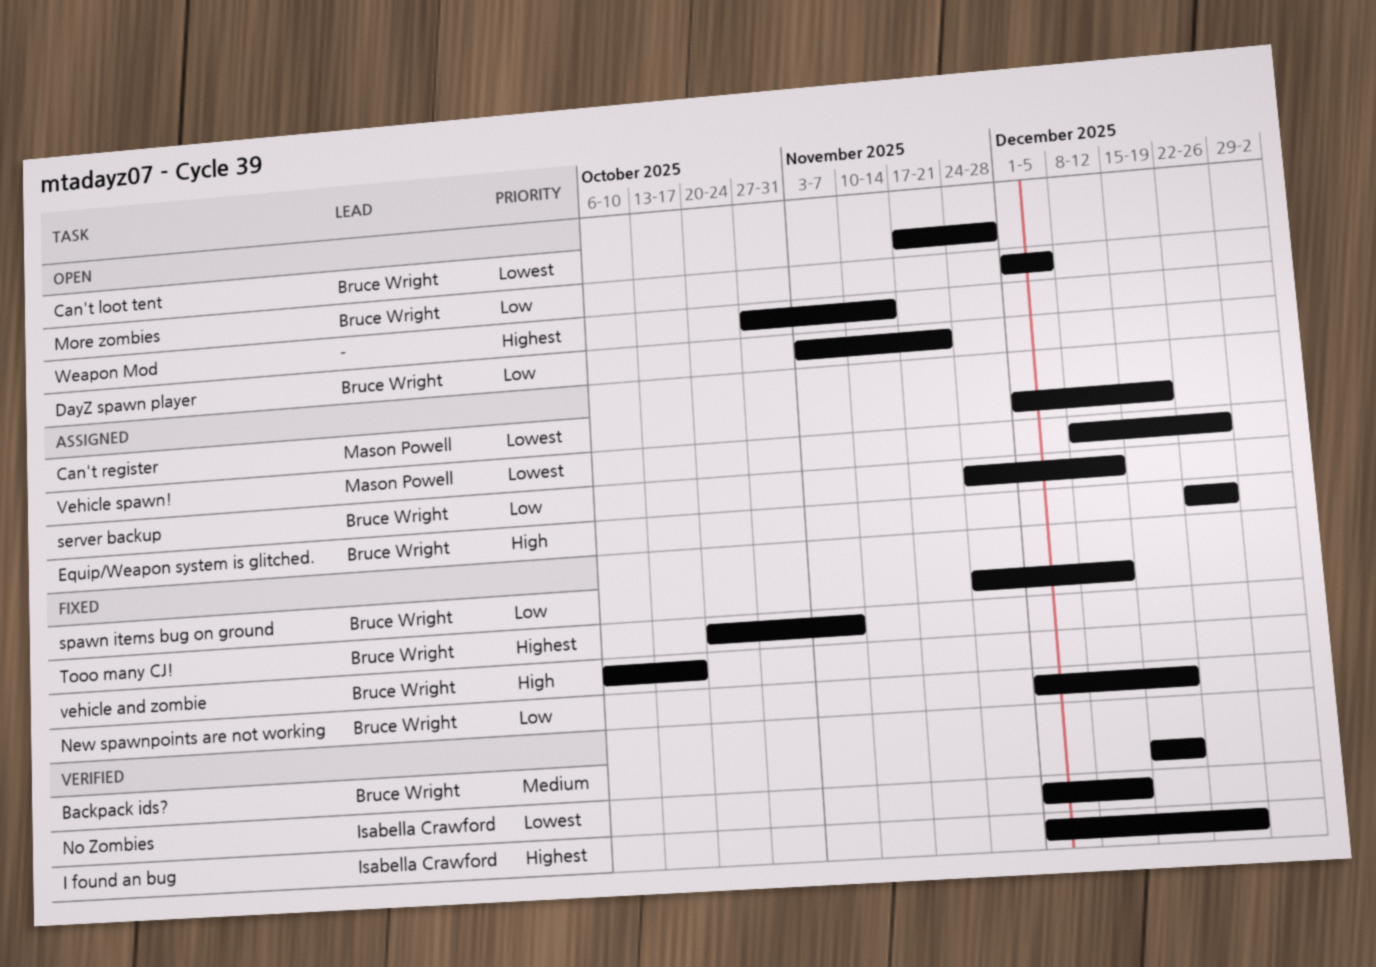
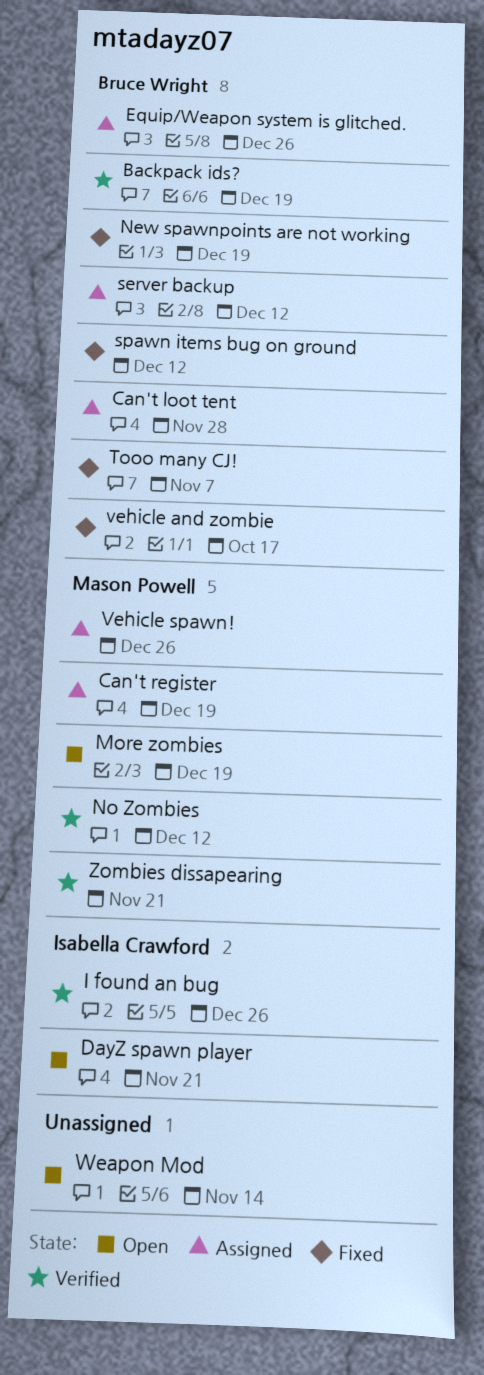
Can't loot tent, status: Open -> Assigned
DayZ spawn player, owner: Bruce Wright -> Isabella Crawford
More zombies, owner: Bruce Wright -> Mason Powell
More zombies, due: Dec 5 -> Dec 19
No Zombies, owner: Isabella Crawford -> Mason Powell
Zombies dissapearing: none -> present

